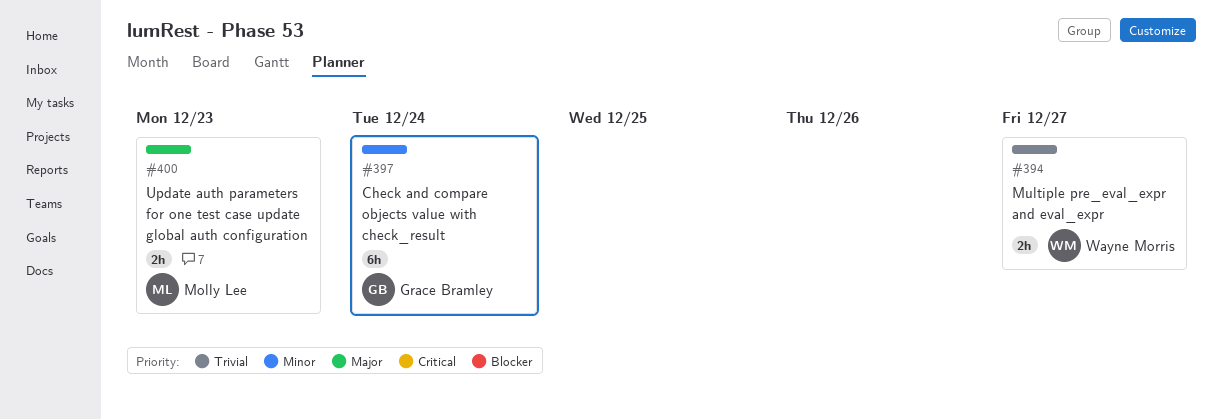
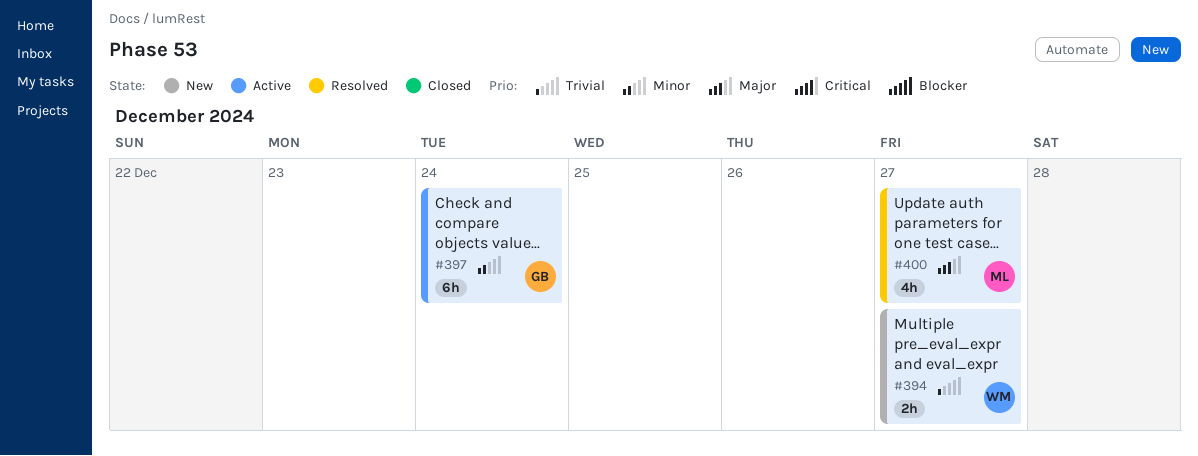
#400, estimate: 2h -> 4h
#400, due: Dec 23 -> Dec 27

